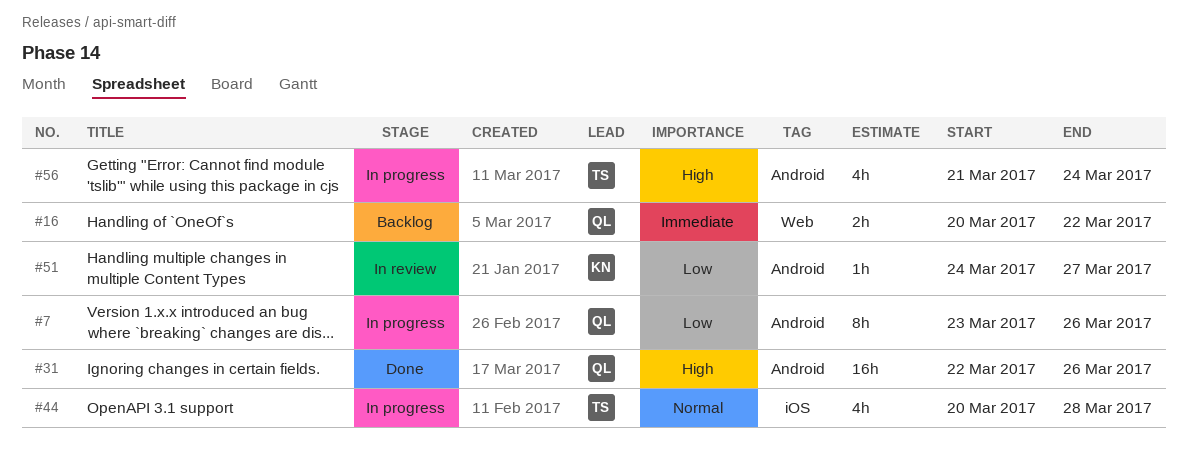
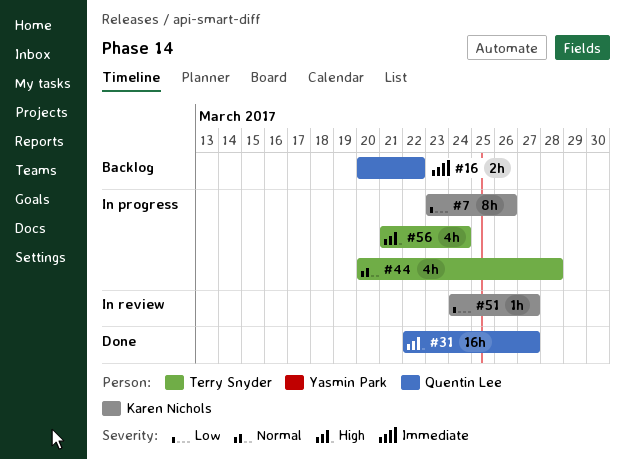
#7, owner: Quentin Lee -> Karen Nichols
#31, due: Mar 26 -> Mar 27

